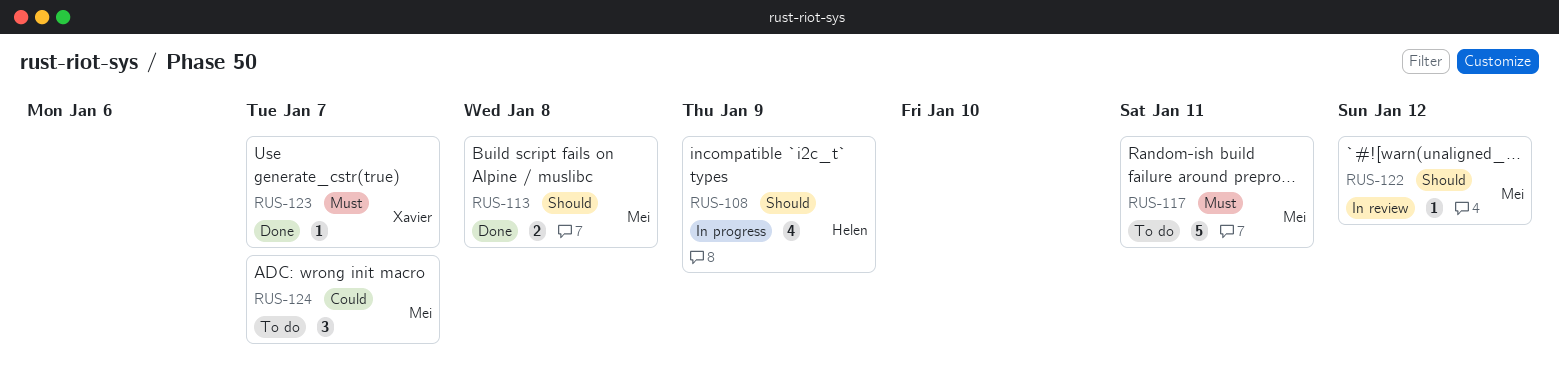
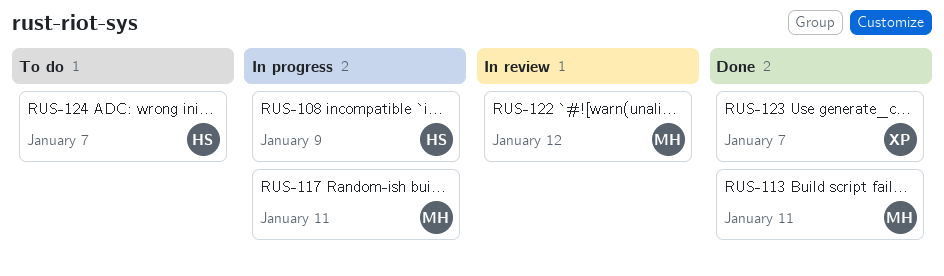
RUS-113, due: Jan 8 -> Jan 11
RUS-117, status: To do -> In progress
RUS-124, owner: Mei -> Helen

